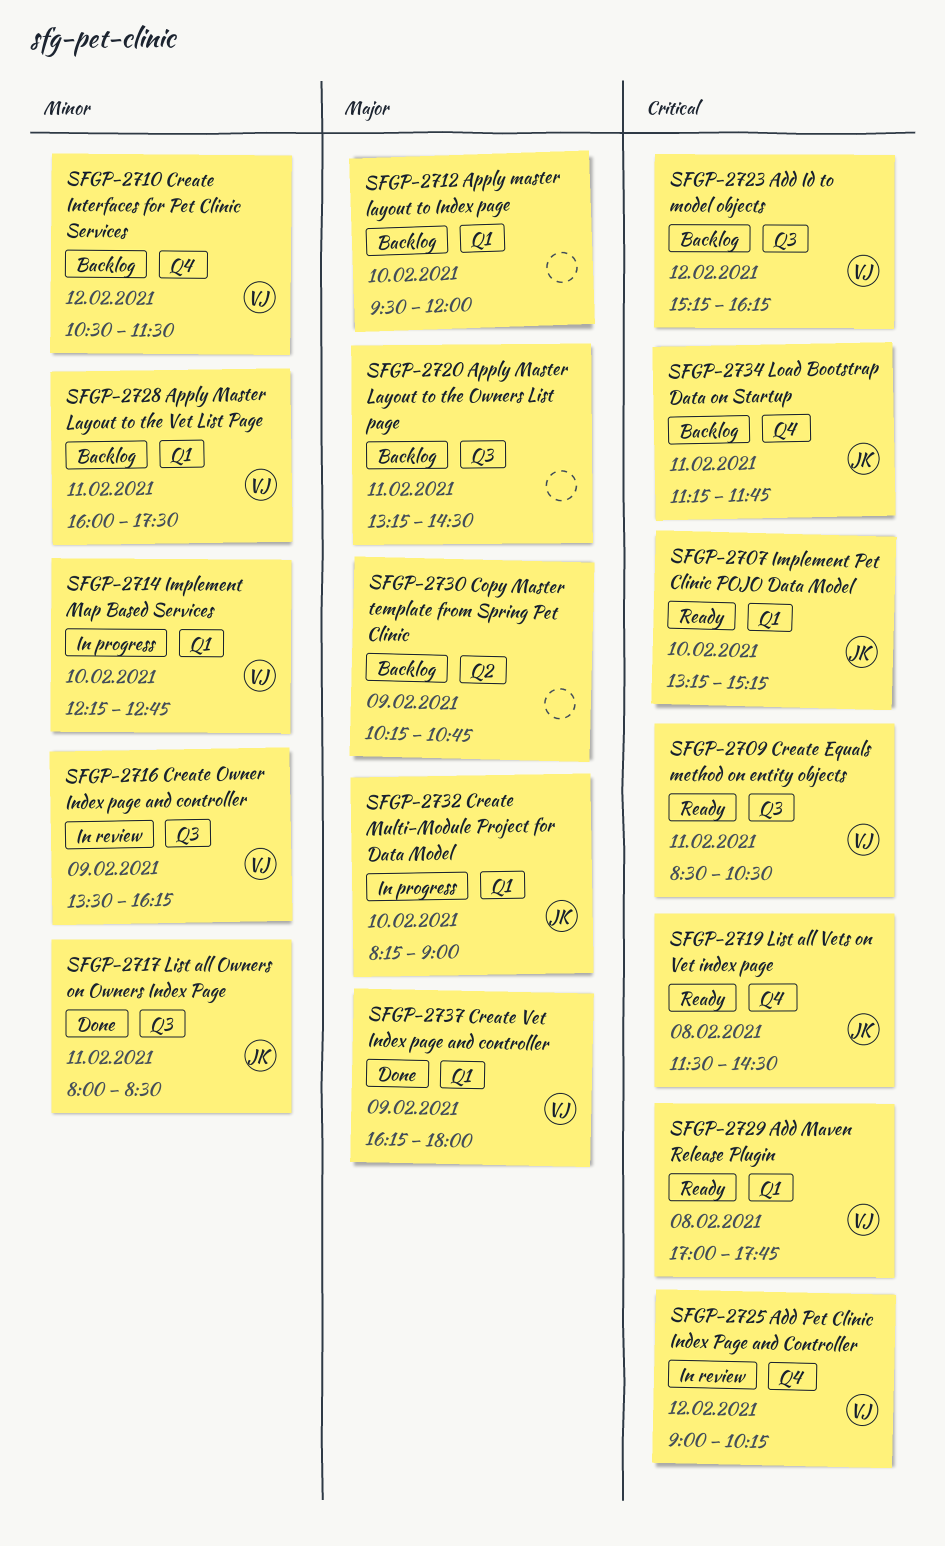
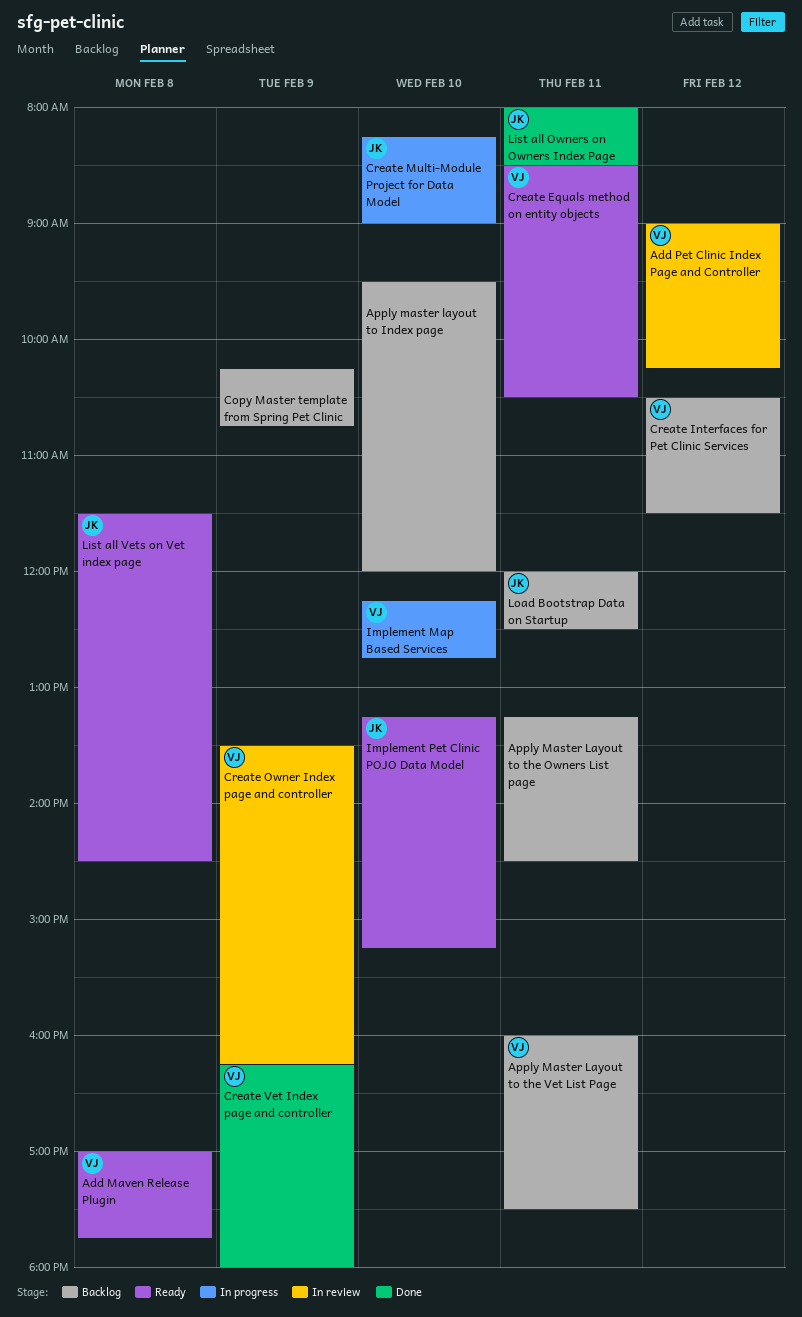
Add Id to model objects: present -> none
Load Bootstrap Data on Startup, begins: 11:15 -> 12:00
Load Bootstrap Data on Startup, ends: 11:45 -> 12:30

